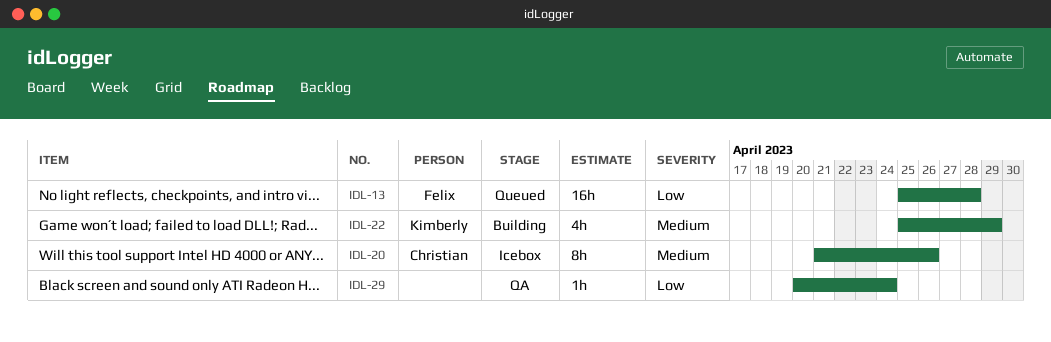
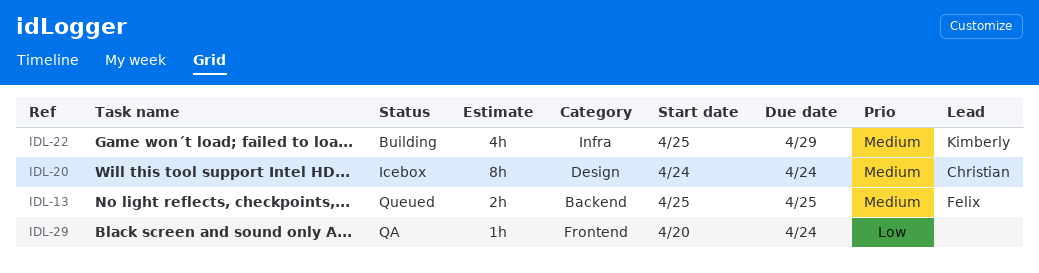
IDL-13, priority: Low -> Medium
IDL-13, estimate: 16h -> 2h
IDL-13, due: Apr 28 -> Apr 25
IDL-20, start: Apr 21 -> Apr 24
IDL-20, due: Apr 26 -> Apr 24

